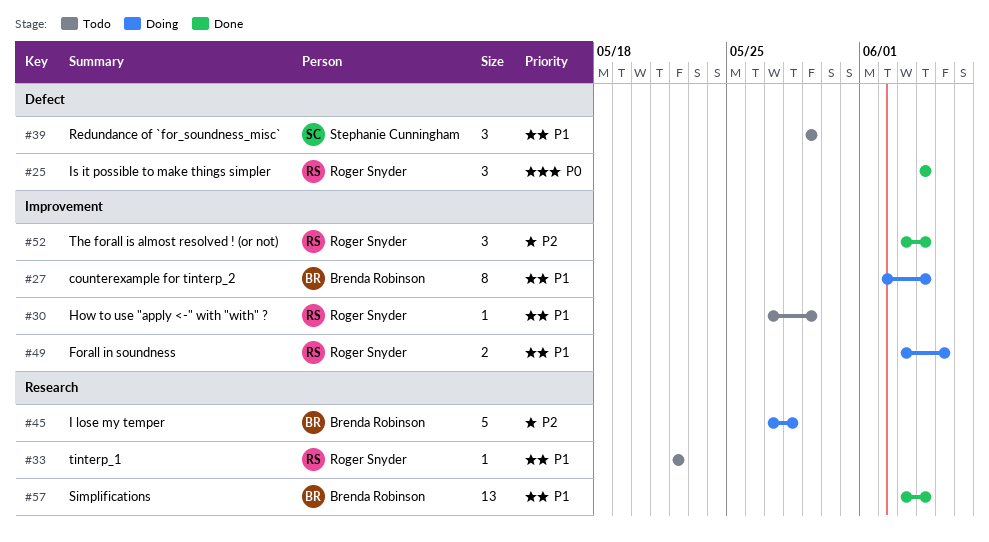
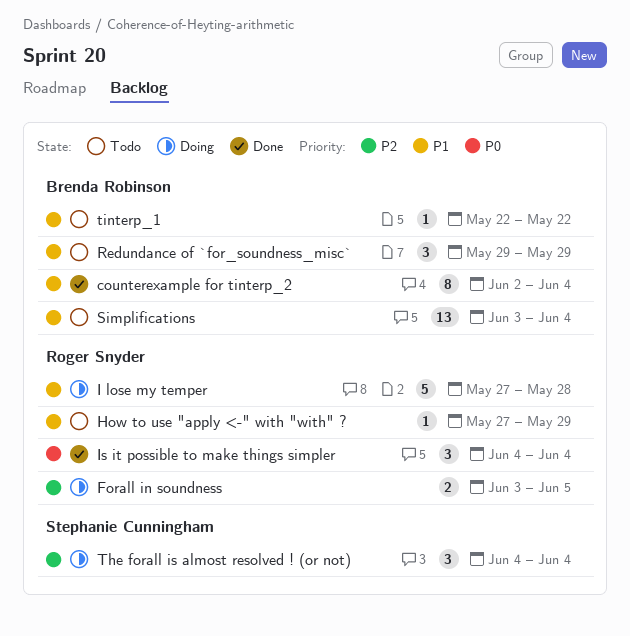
counterexample for tinterp_2, status: Doing -> Done
Forall in soundness, priority: P1 -> P2
I lose my temper, owner: Brenda Robinson -> Roger Snyder
I lose my temper, priority: P2 -> P1
Redundance of `for_soundness_misc`, owner: Stephanie Cunningham -> Brenda Robinson
Simplifications, status: Done -> Todo
The forall is almost resolved ! (or not), status: Done -> Doing
The forall is almost resolved ! (or not), owner: Roger Snyder -> Stephanie Cunningham
The forall is almost resolved ! (or not), start: Jun 3 -> Jun 4
tinterp_1, owner: Roger Snyder -> Brenda Robinson

